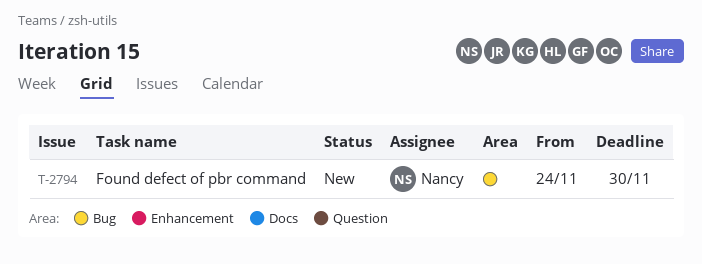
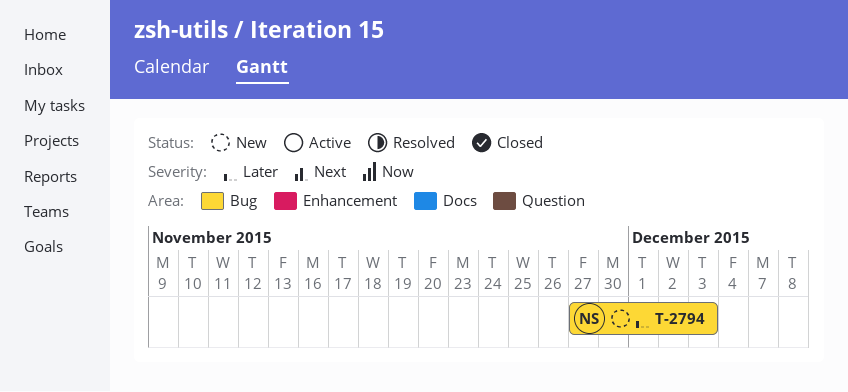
T-2794, start: Nov 24 -> Nov 27
T-2794, due: Nov 30 -> Dec 3

